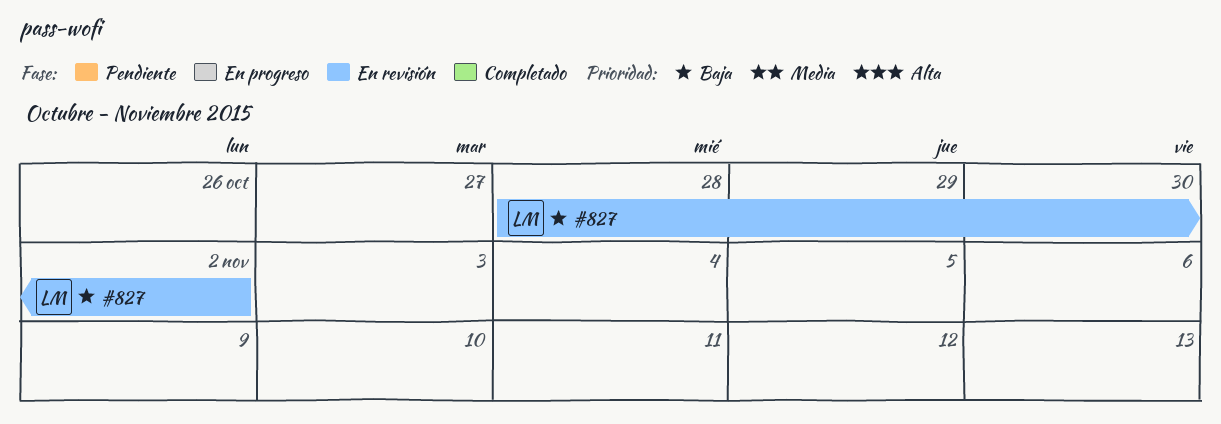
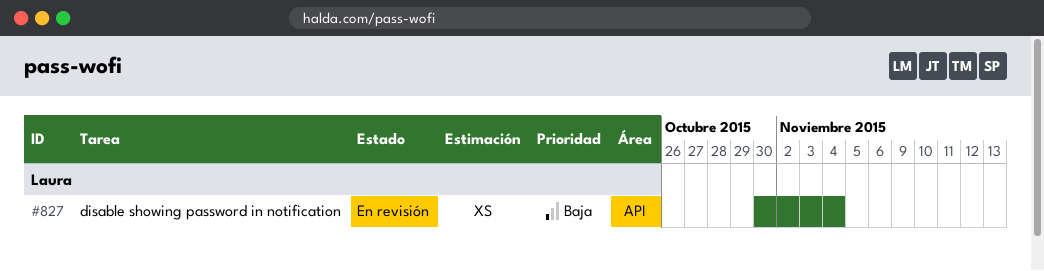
#827, start: Oct 28 -> Oct 30
#827, due: Nov 2 -> Nov 4

